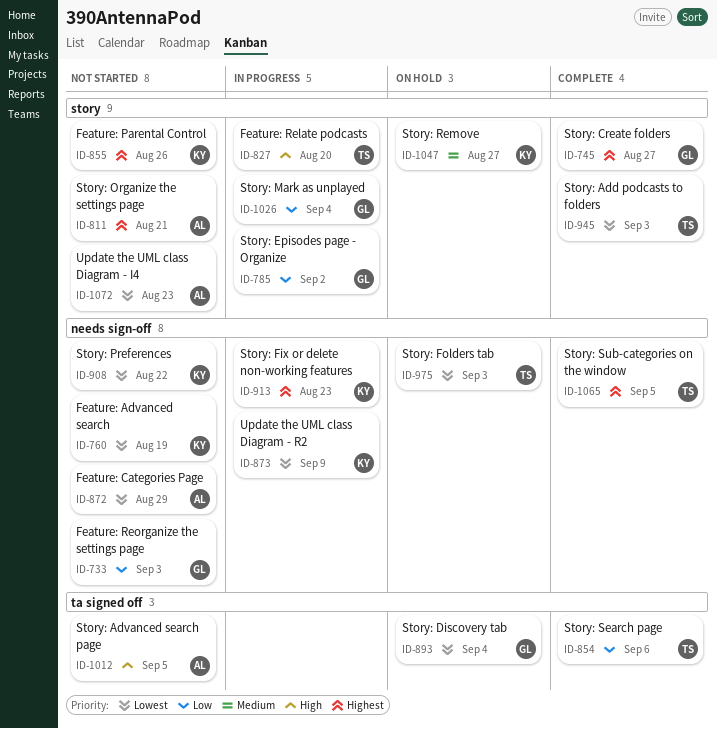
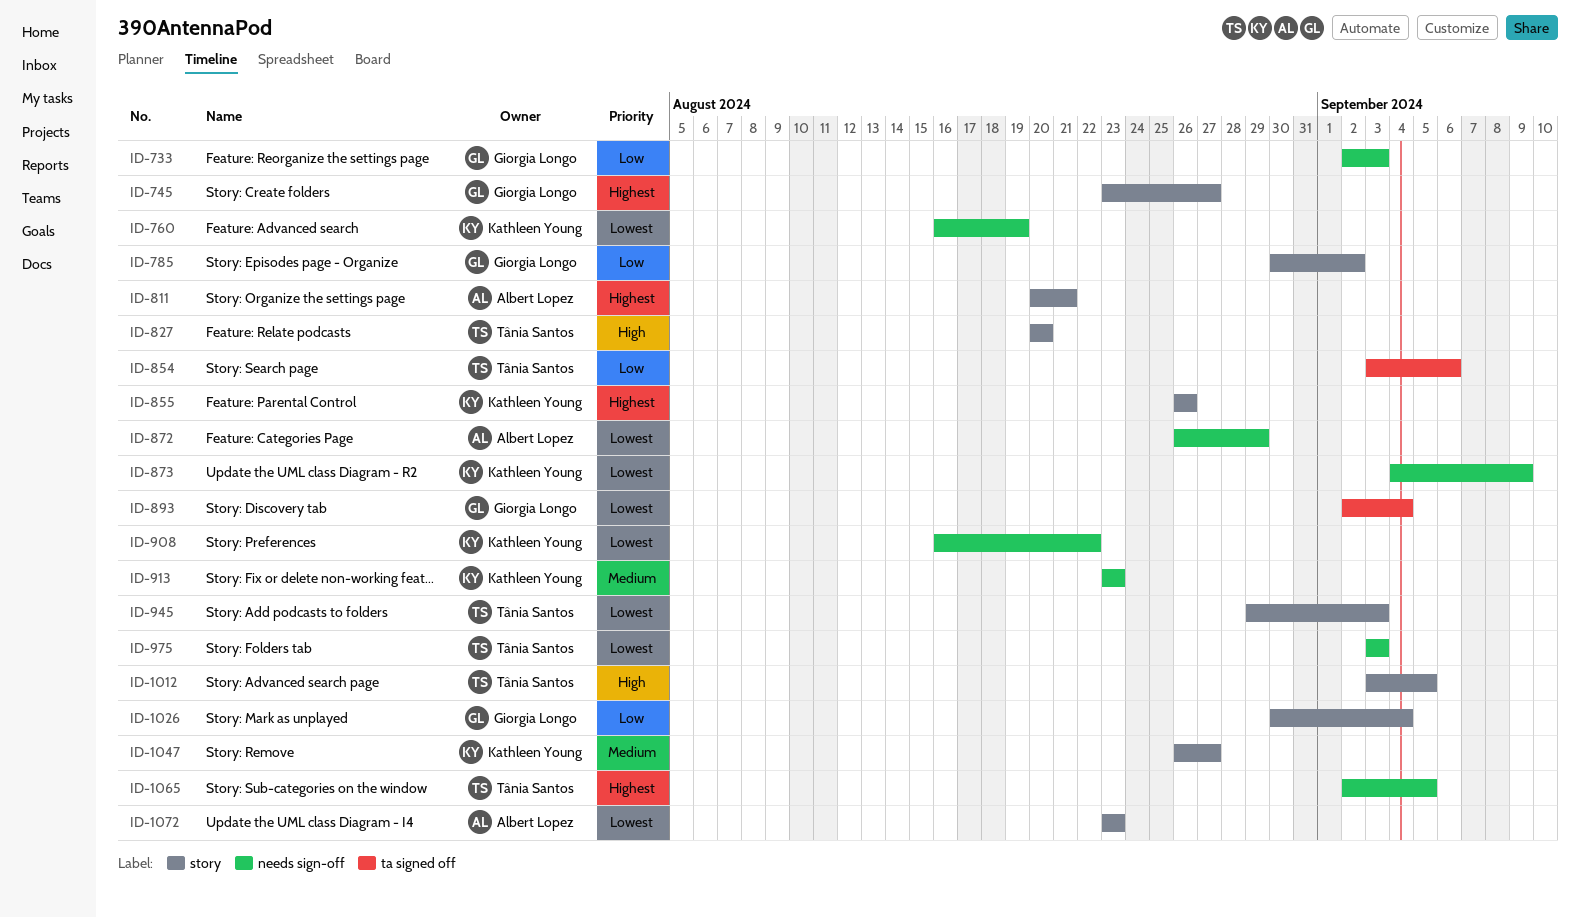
ID-913, priority: Highest -> Medium
ID-1012, owner: Albert Lopez -> Tânia Santos
ID-1012, label: ta signed off -> story

